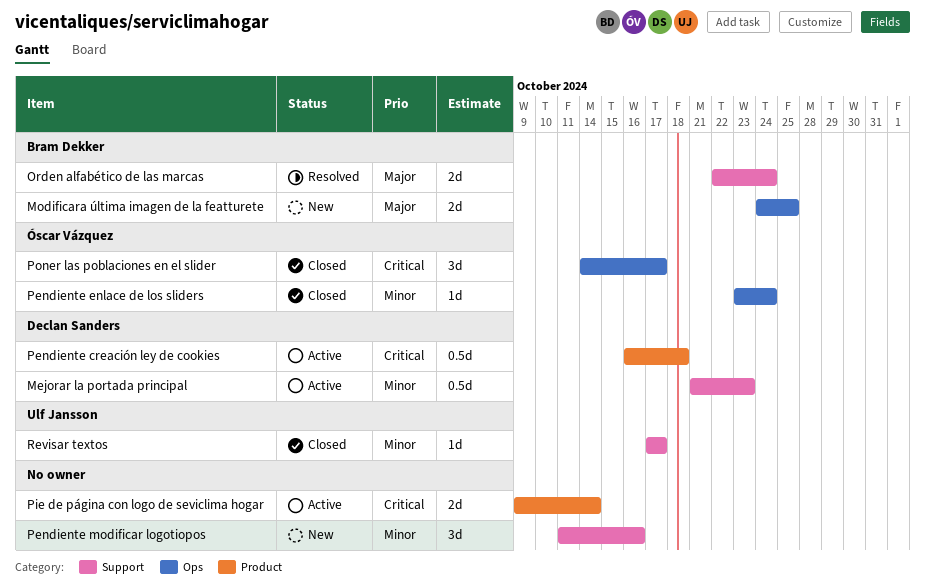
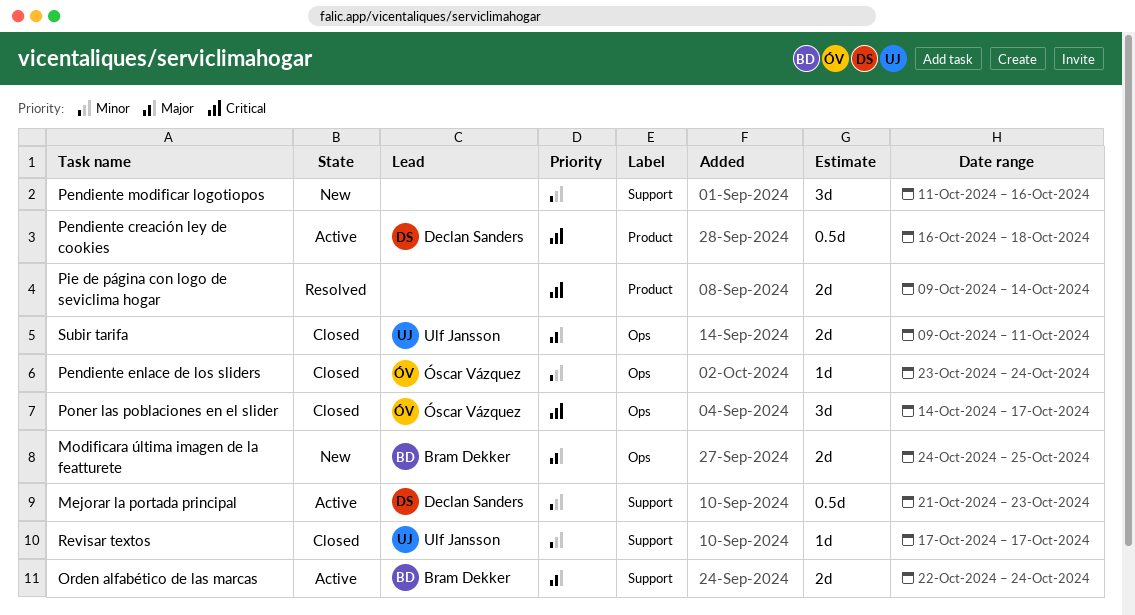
Orden alfabético de las marcas, status: Resolved -> Active
Pie de página con logo de seviclima hogar, status: Active -> Resolved
Subir tarifa: none -> present

